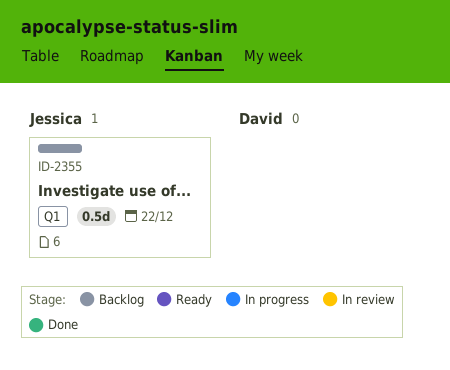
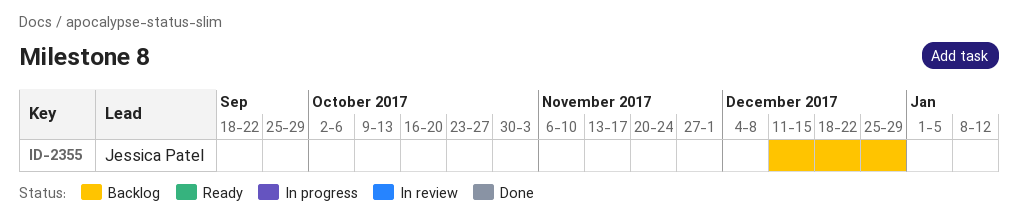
ID-2355, due: Dec 22 -> Dec 29

